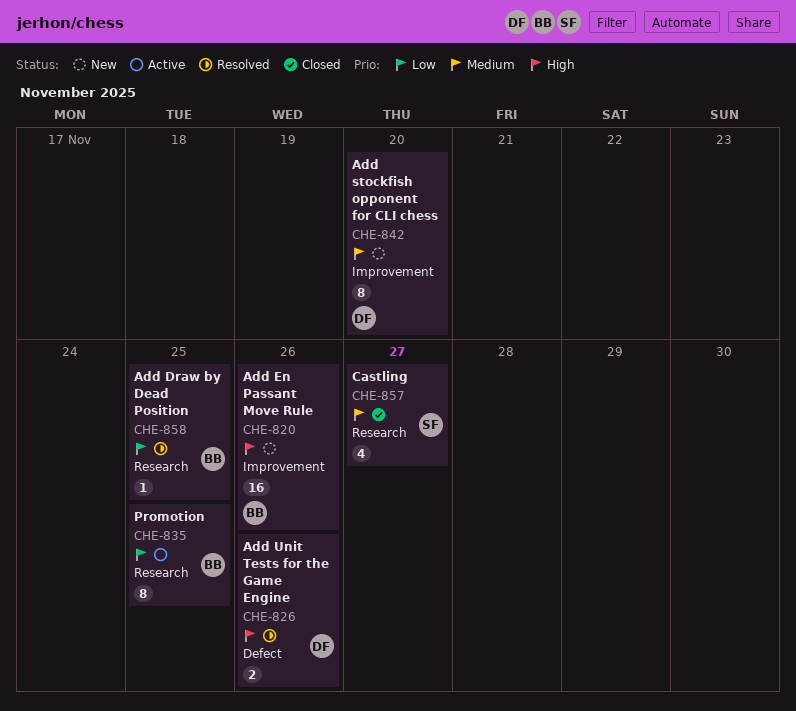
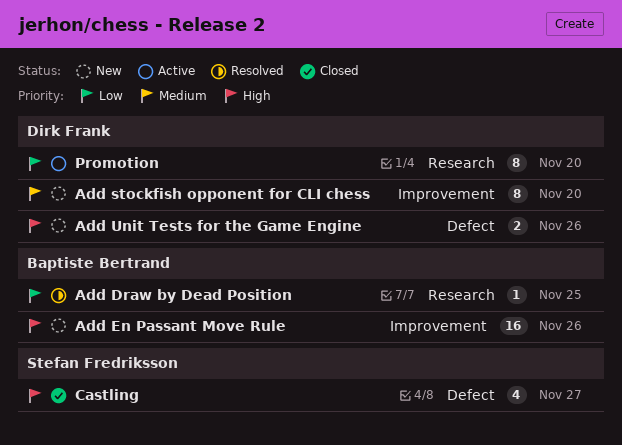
Add Unit Tests for the Game Engine, status: Resolved -> New
Castling, priority: Medium -> High
Castling, label: Research -> Defect
Promotion, owner: Baptiste Bertrand -> Dirk Frank
Promotion, due: Nov 25 -> Nov 20

